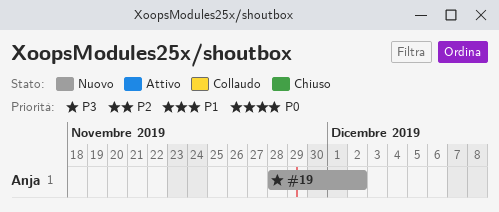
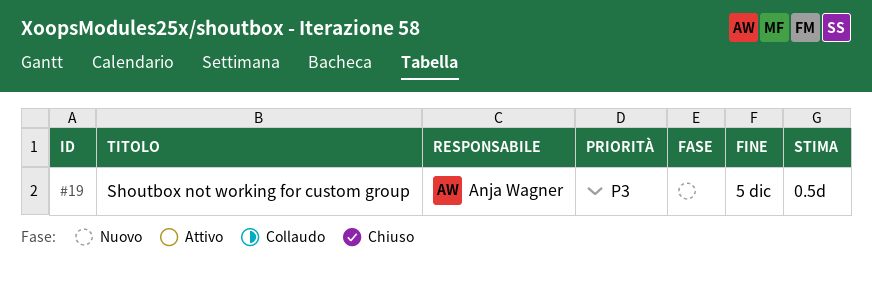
#19, due: Dec 2 -> Dec 5

